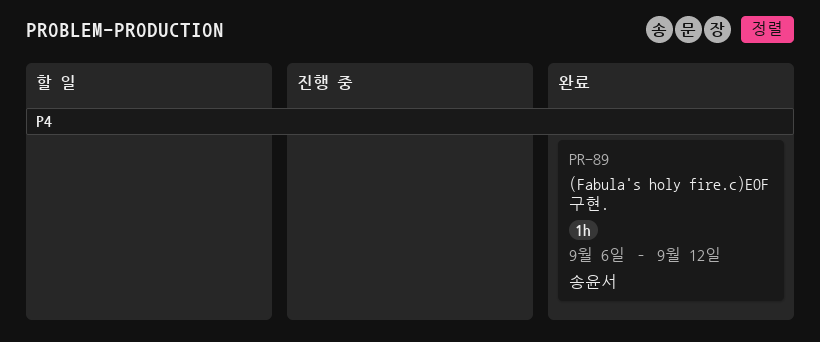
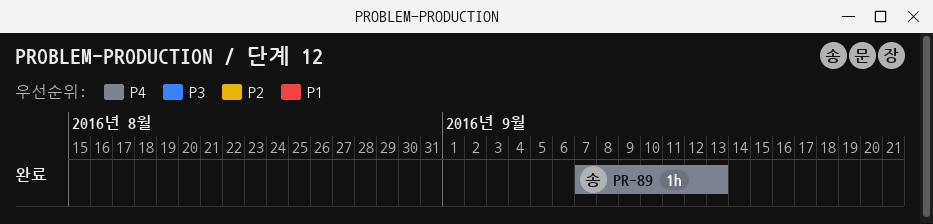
PR-89, start: Sep 6 -> Sep 7
PR-89, due: Sep 12 -> Sep 13

